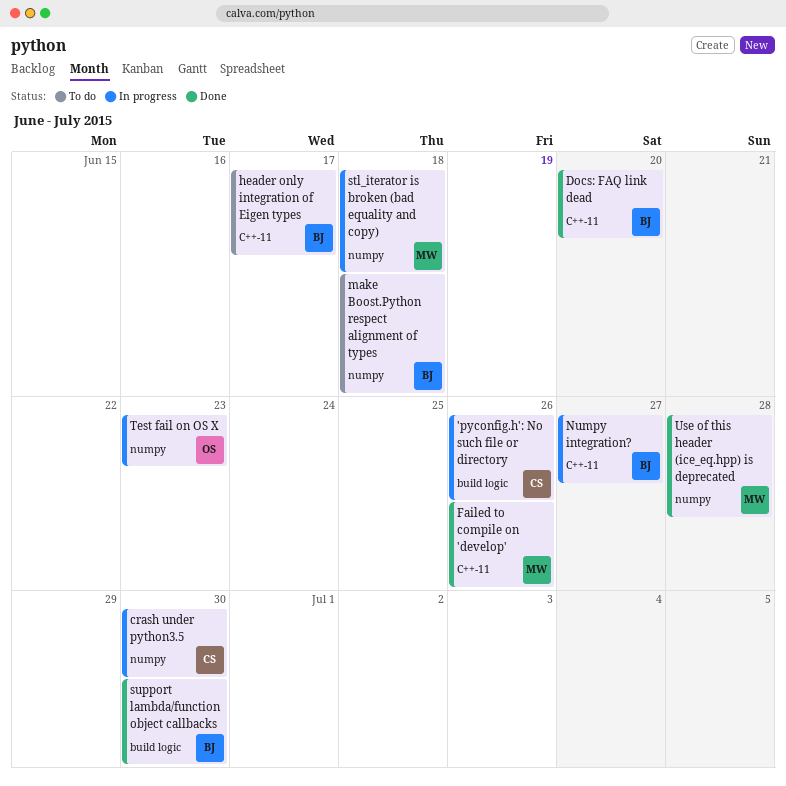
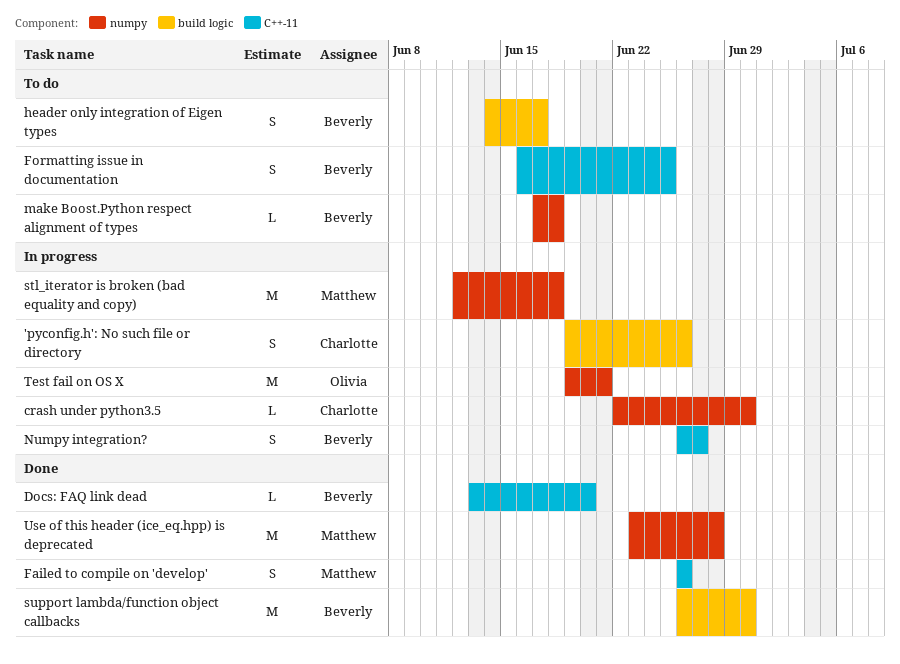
Formatting issue in documentation: none -> present
header only integration of Eigen types, label: C++-11 -> build logic
Test fail on OS X, due: Jun 23 -> Jun 21

